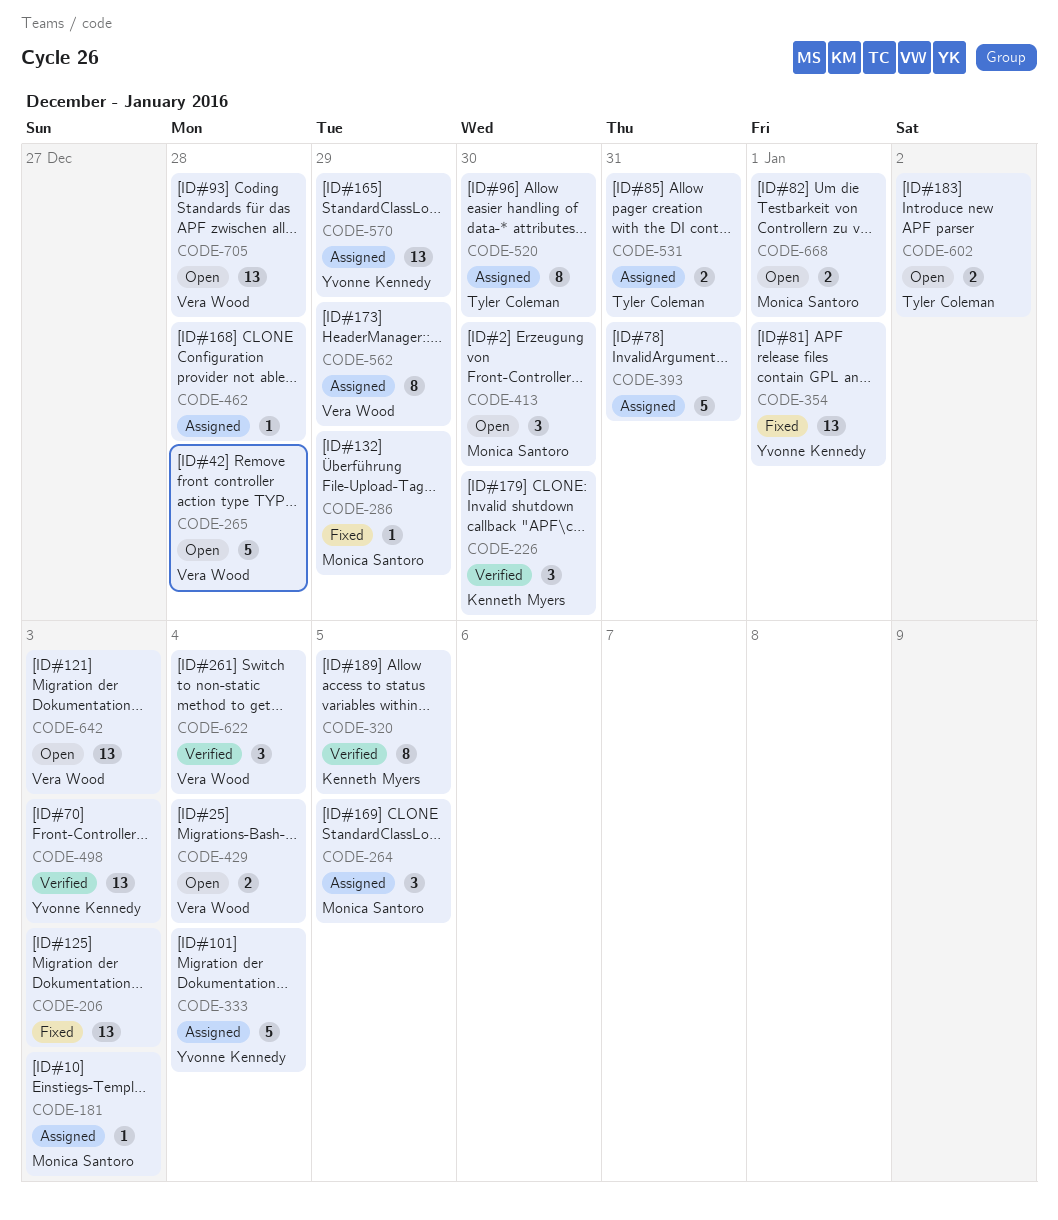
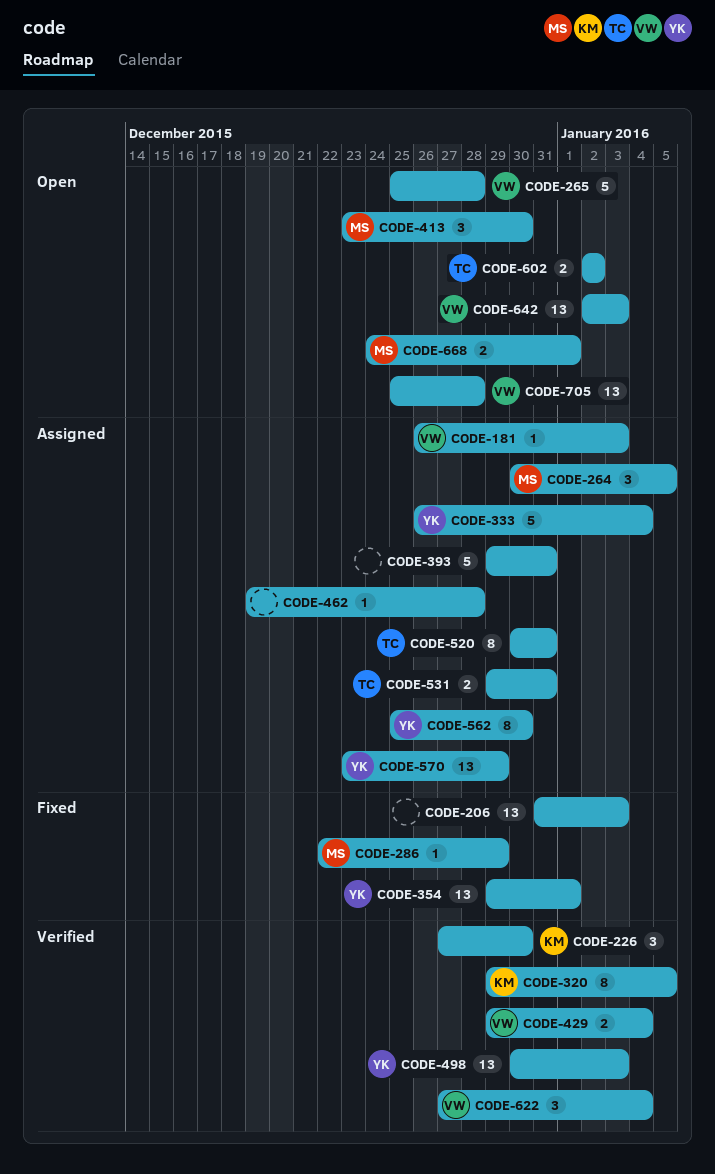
CODE-181, owner: Monica Santoro -> Vera Wood
CODE-429, status: Open -> Verified
CODE-520, due: Dec 30 -> Dec 31
CODE-562, owner: Vera Wood -> Yvonne Kennedy
CODE-562, due: Dec 29 -> Dec 30

